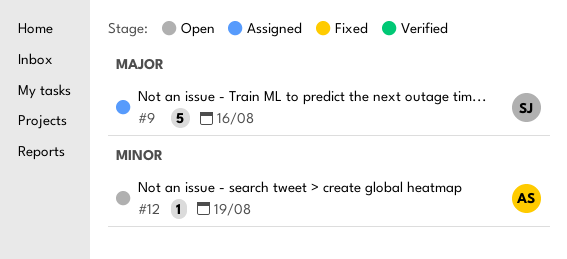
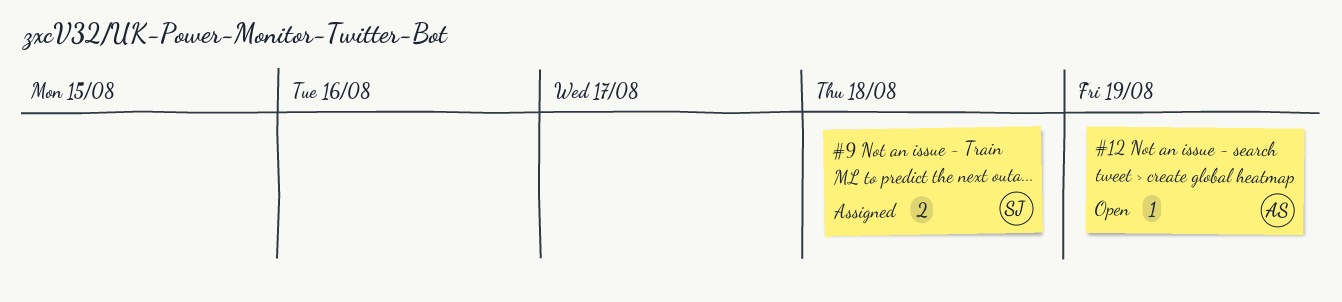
#9, estimate: 5 -> 2
#9, due: Aug 16 -> Aug 18

